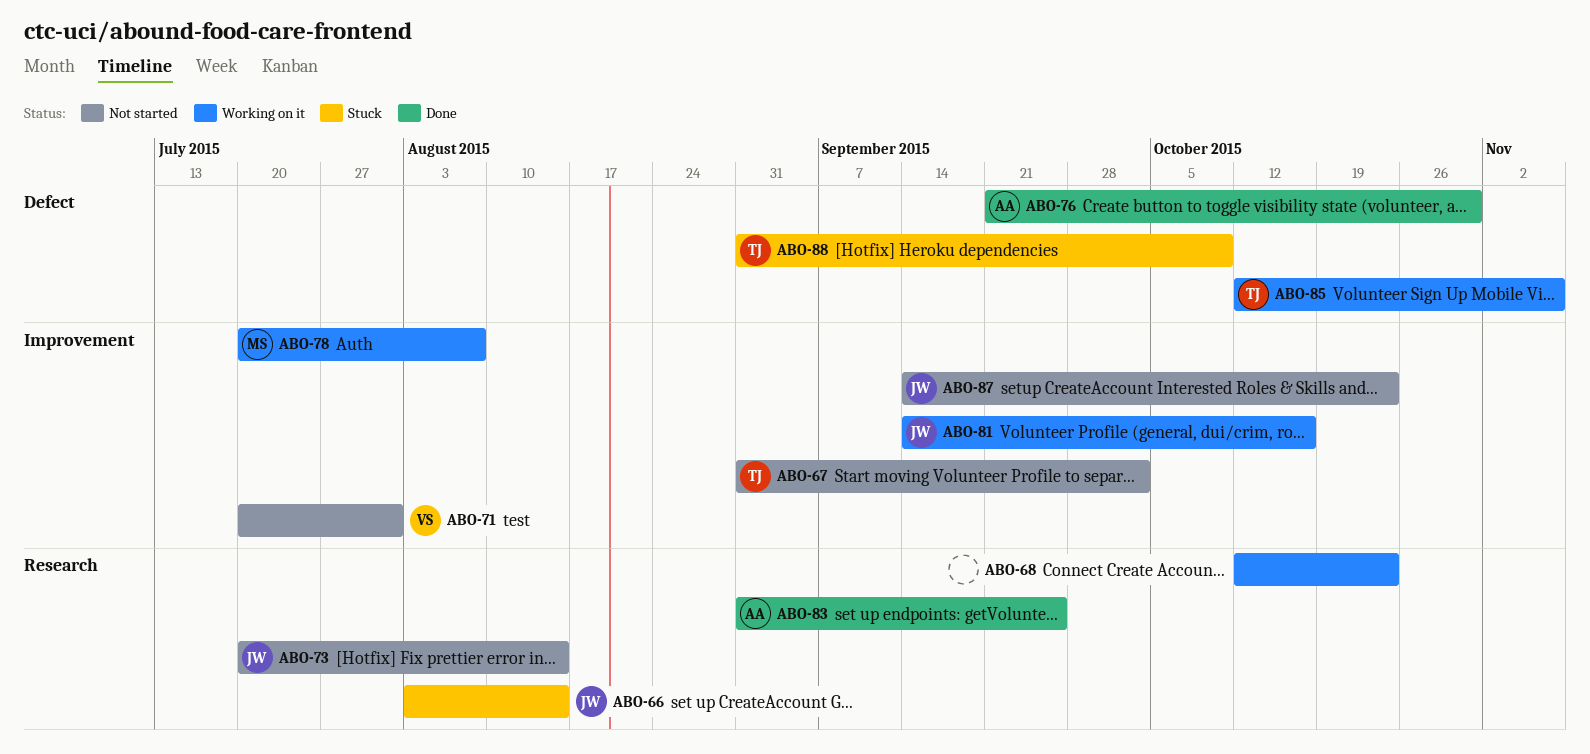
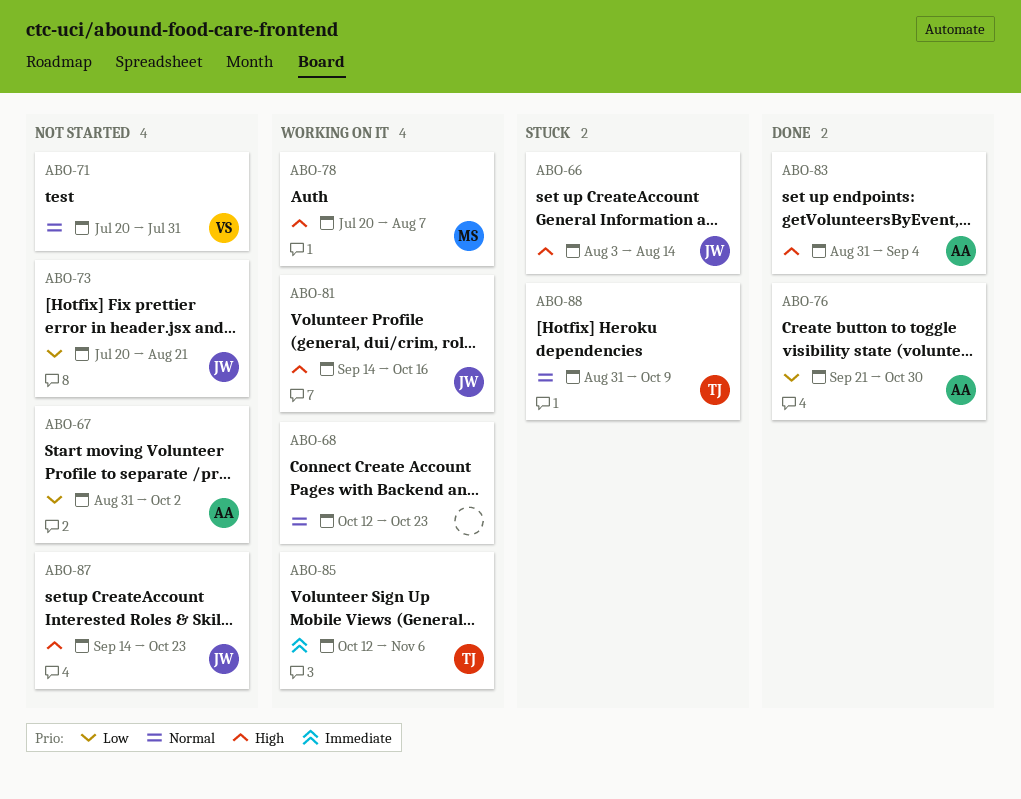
ABO-67, owner: TJ -> AA
ABO-73, due: Aug 14 -> Aug 21
ABO-83, due: Sep 25 -> Sep 4

